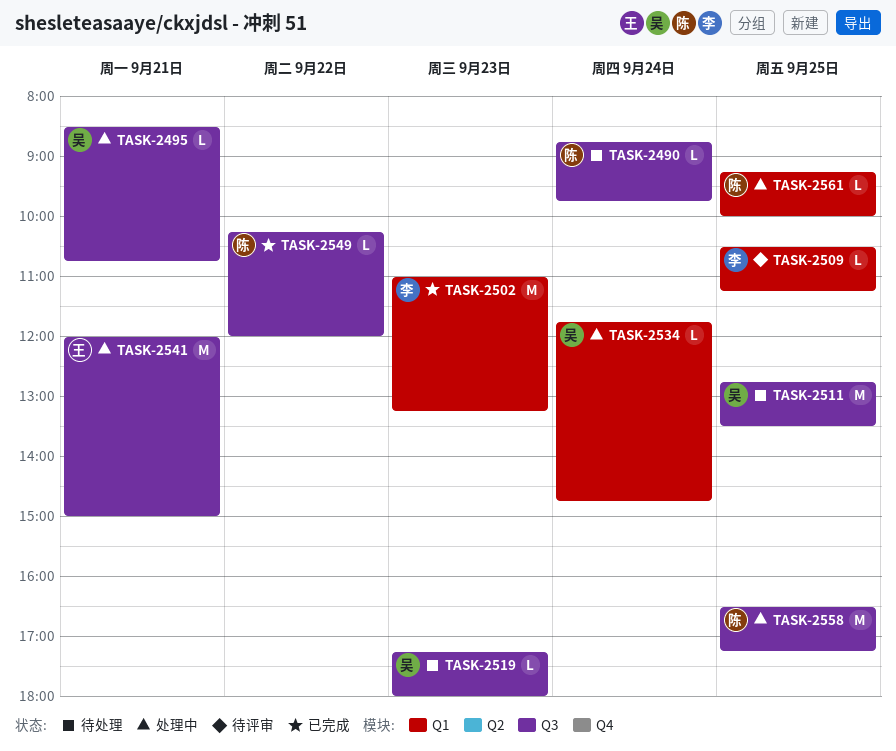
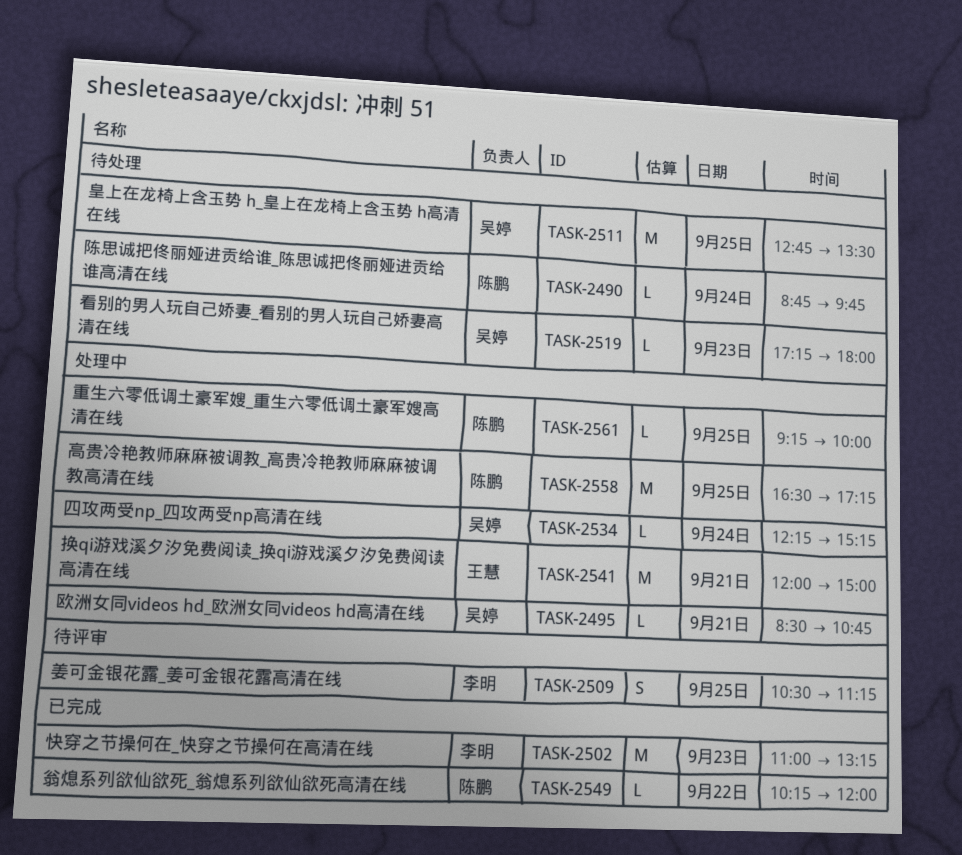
TASK-2509, estimate: L -> S
TASK-2534, begins: 11:45 -> 12:15
TASK-2534, ends: 14:45 -> 15:15

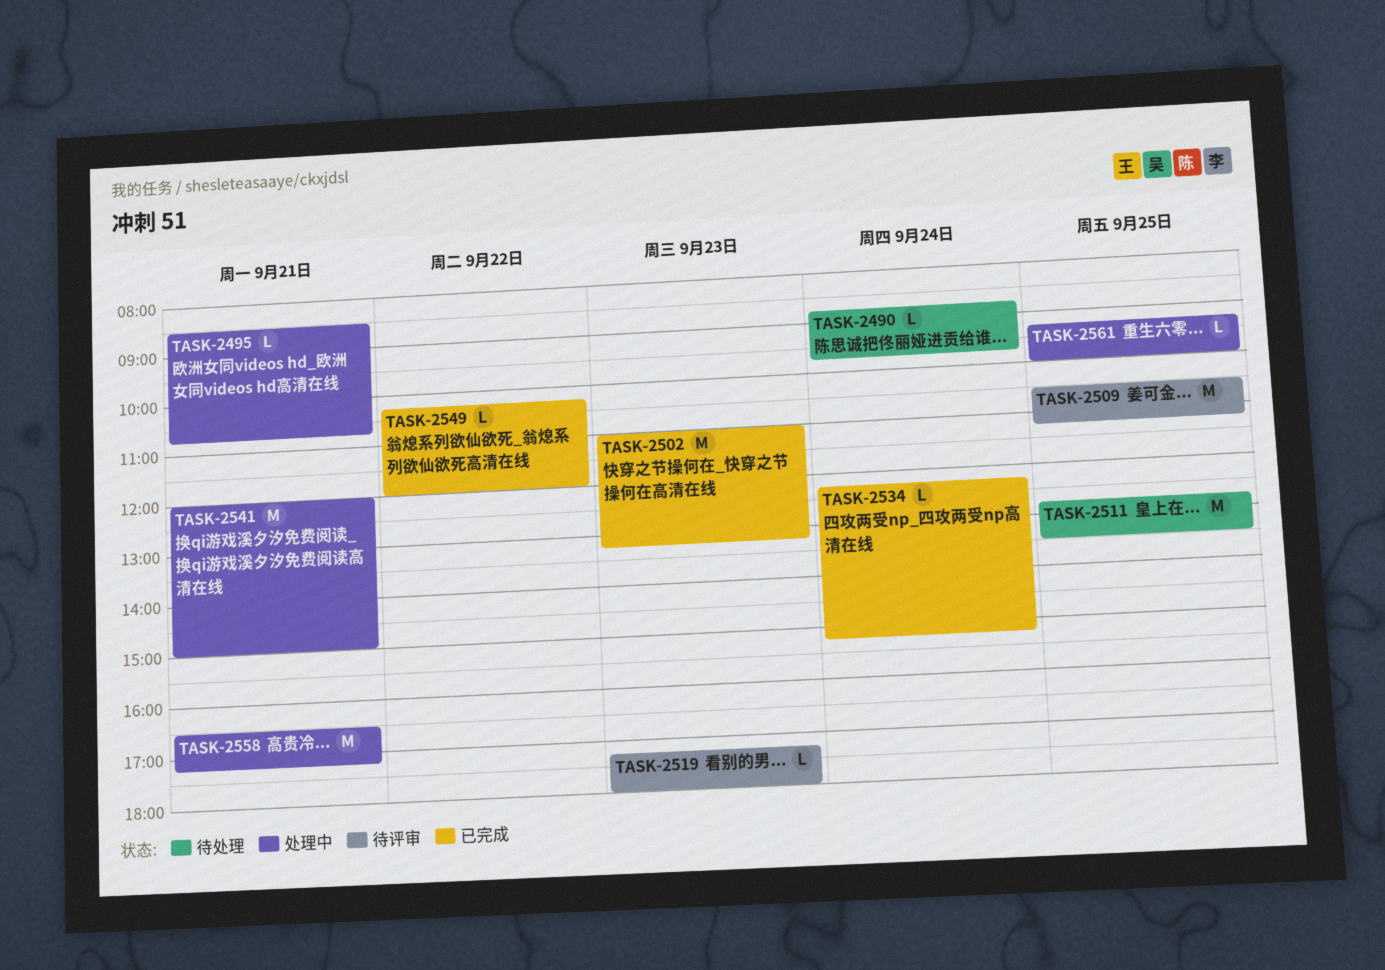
TASK-2509, estimate: S -> M
TASK-2519, status: 待处理 -> 待评审
TASK-2534, status: 处理中 -> 已完成
TASK-2558, day: Sep 25 -> Sep 21

